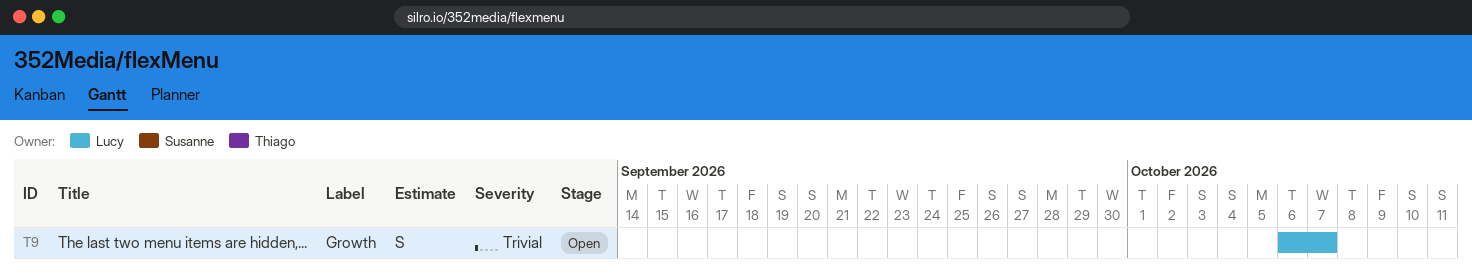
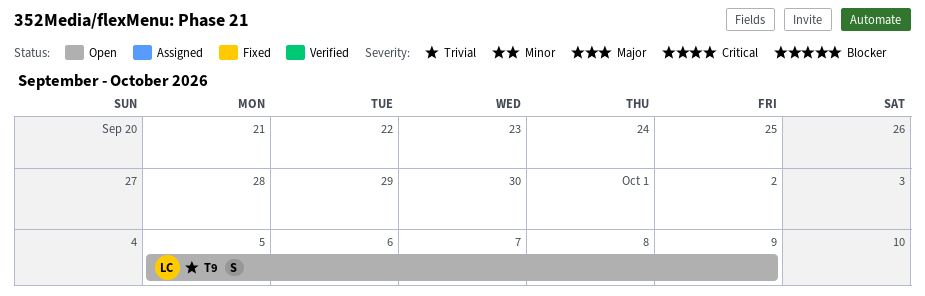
T9, start: Oct 6 -> Oct 5
T9, due: Oct 7 -> Oct 9

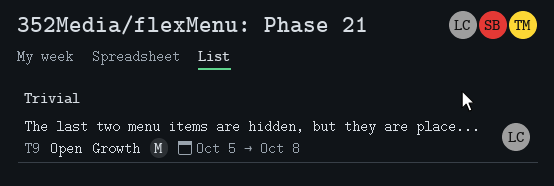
T9, estimate: S -> M
T9, due: Oct 9 -> Oct 8

